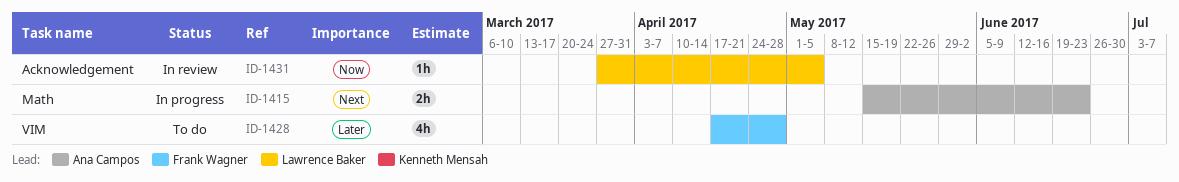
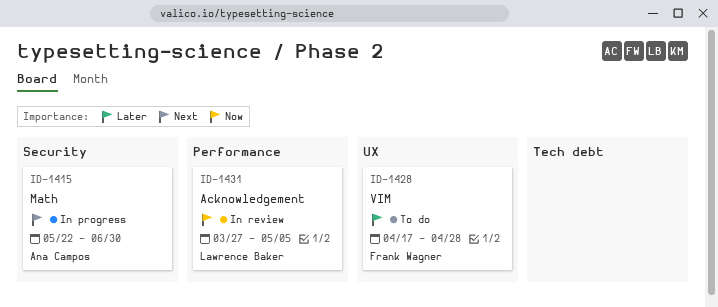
ID-1415, start: May 15 -> May 22
ID-1415, due: Jun 23 -> Jun 30

